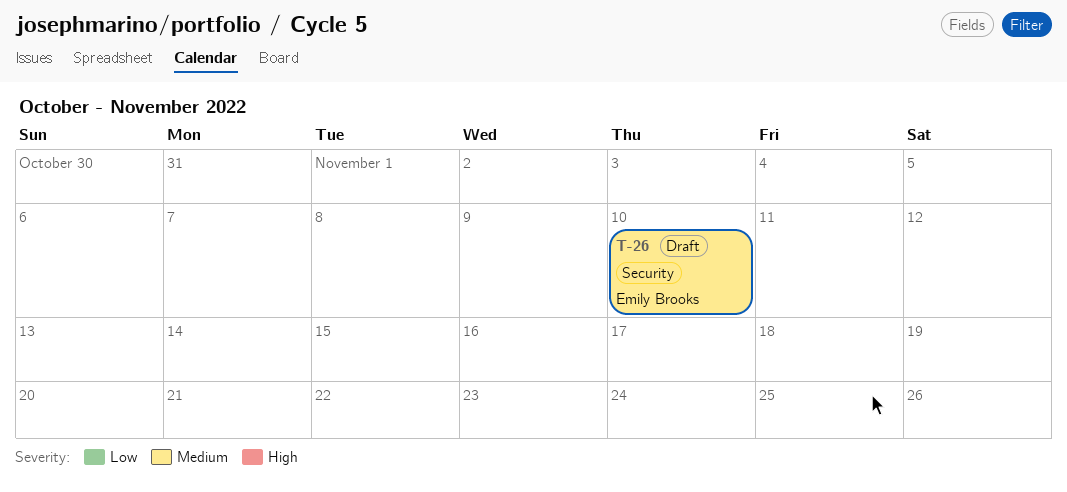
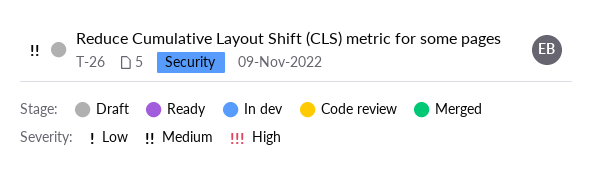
T-26, due: Nov 10 -> Nov 9

